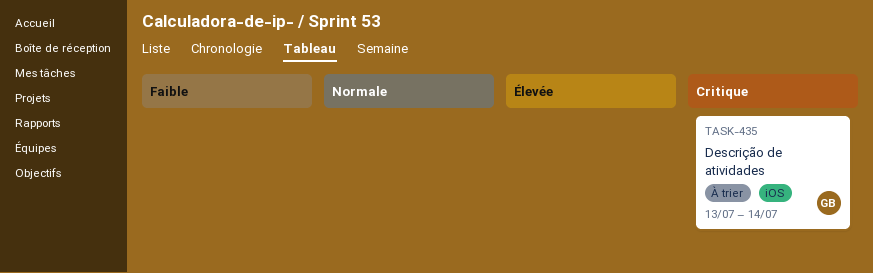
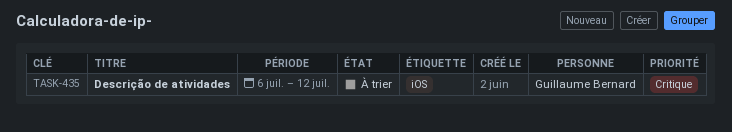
TASK-435, start: Jul 13 -> Jul 6
TASK-435, due: Jul 14 -> Jul 12

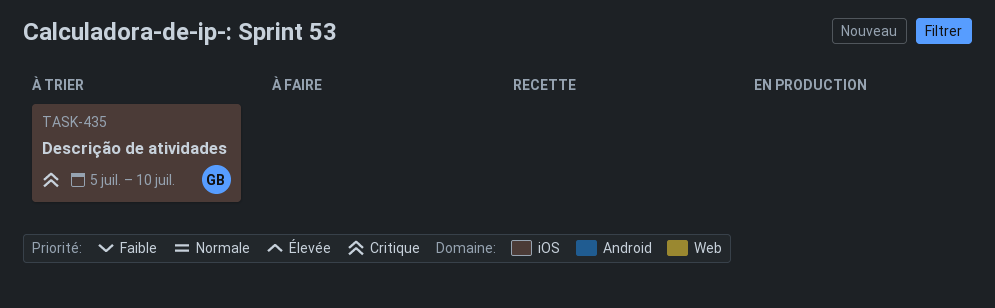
TASK-435, start: Jul 6 -> Jul 5
TASK-435, due: Jul 12 -> Jul 10

